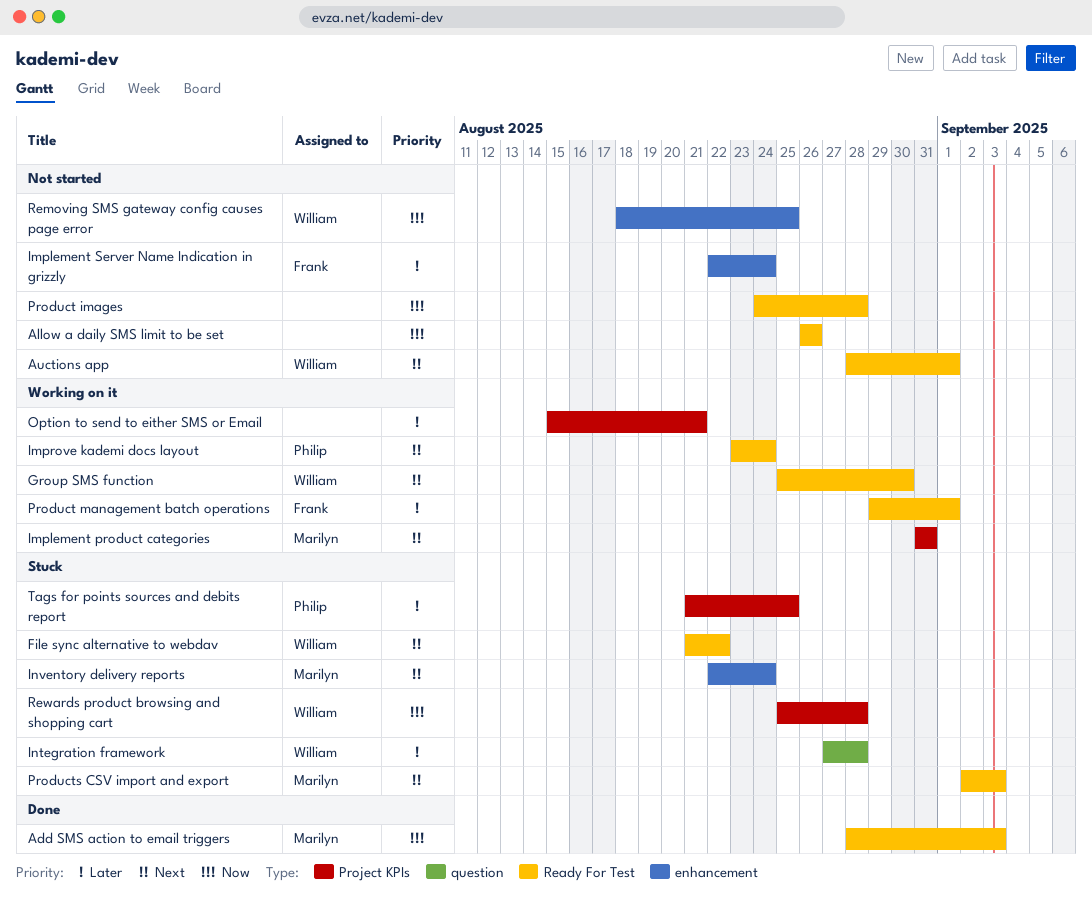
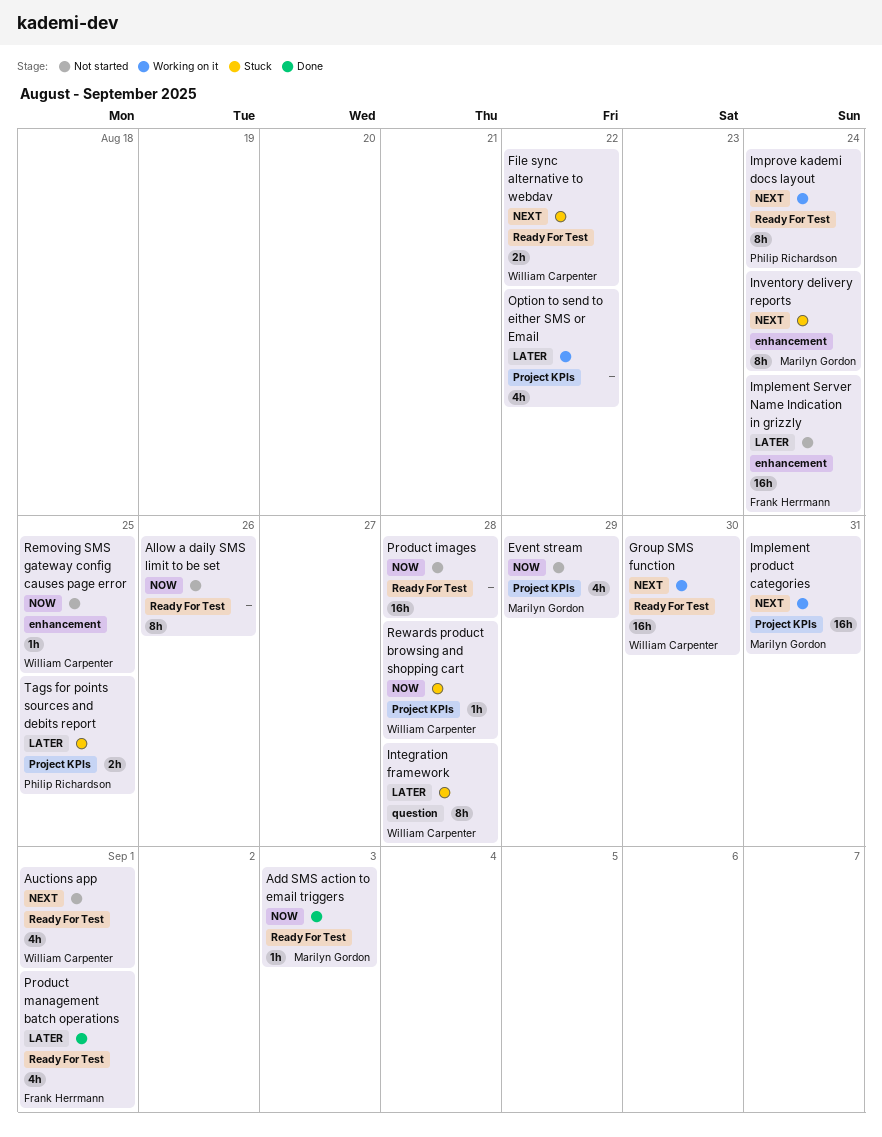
Event stream: none -> present
Option to send to either SMS or Email, due: Aug 21 -> Aug 22
Product management batch operations, status: Working on it -> Done
Products CSV import and export: present -> none

